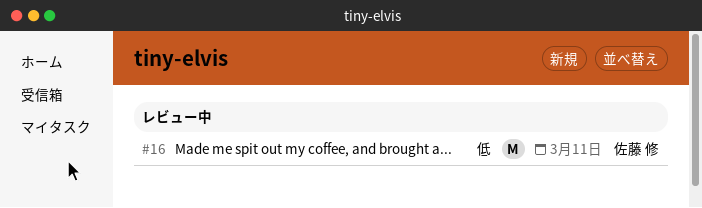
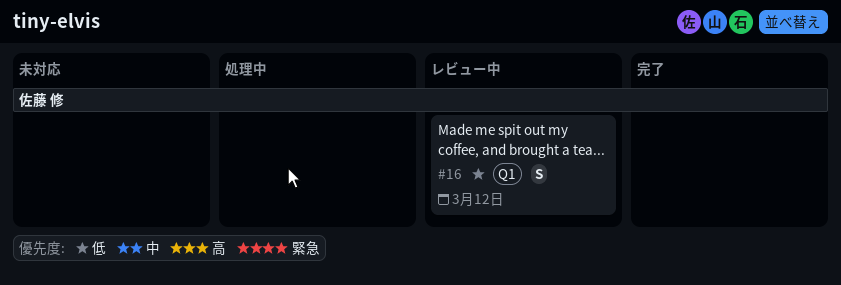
#16, estimate: M -> S
#16, due: Mar 11 -> Mar 12

